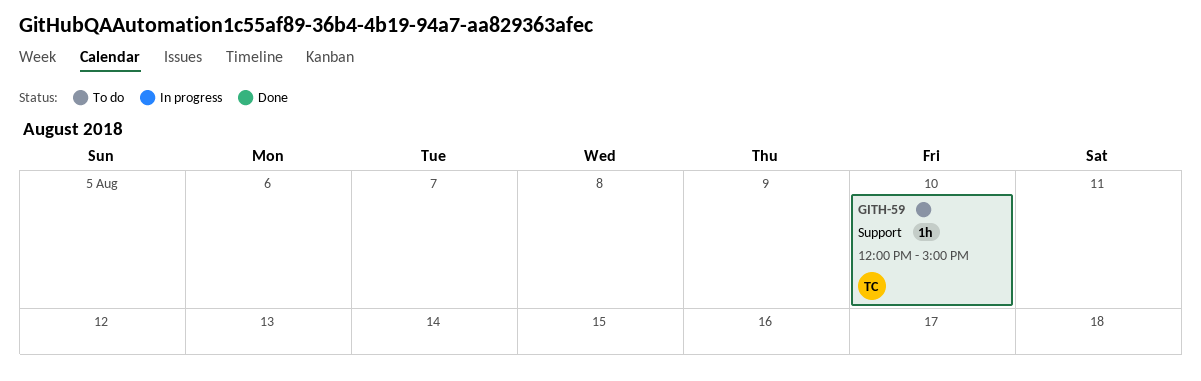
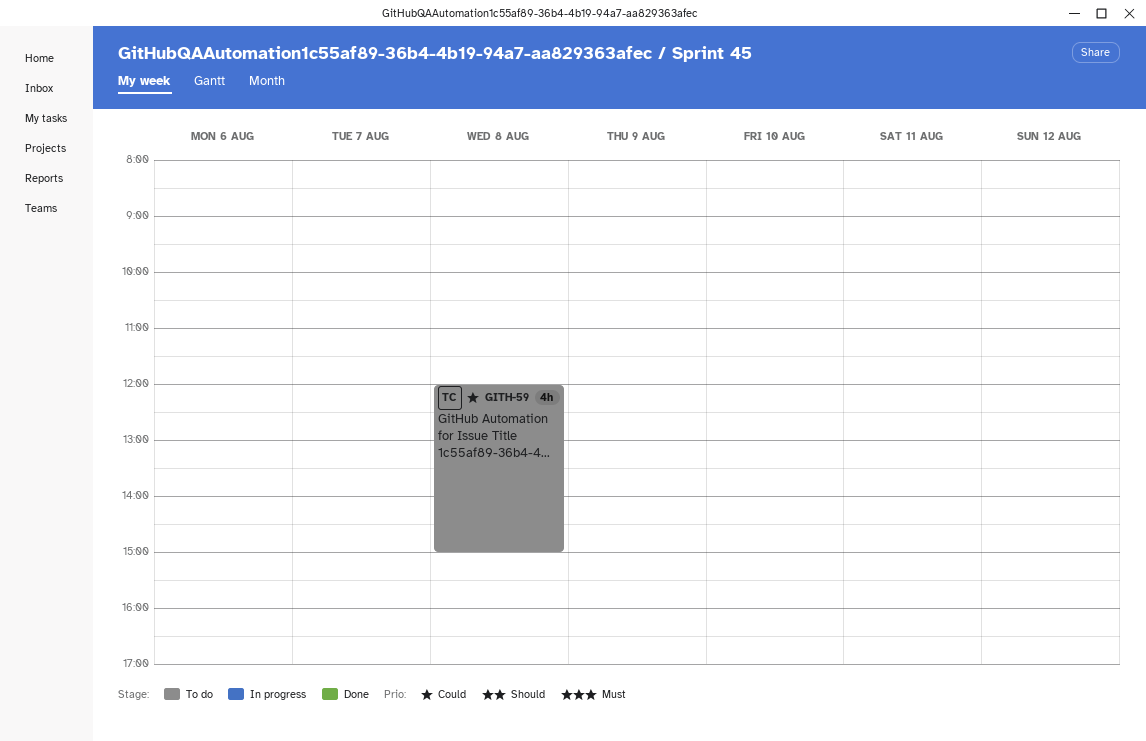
GITH-59, estimate: 1h -> 4h
GITH-59, day: Aug 10 -> Aug 8

